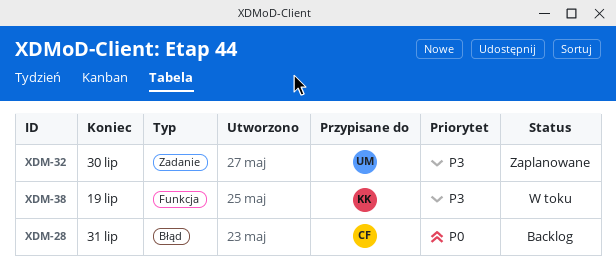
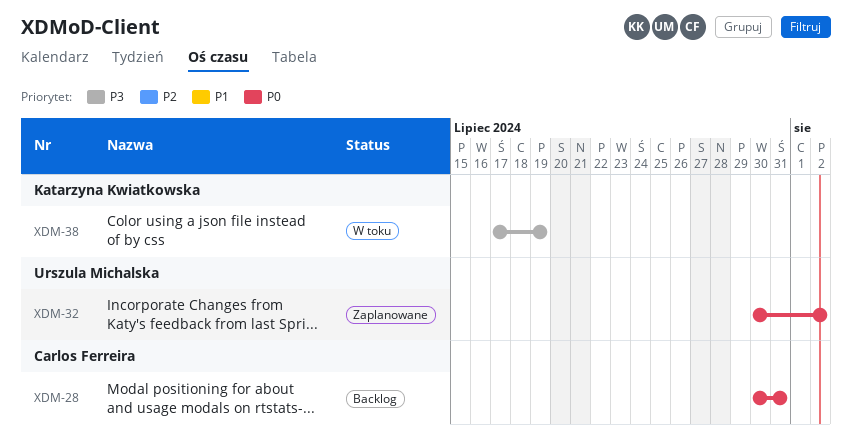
XDM-32, priority: P3 -> P0
XDM-32, due: Jul 30 -> Aug 2

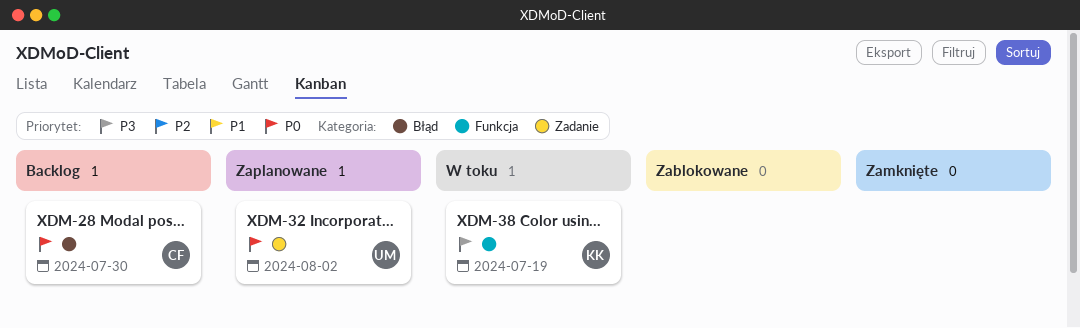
XDM-28, due: Jul 31 -> Jul 30

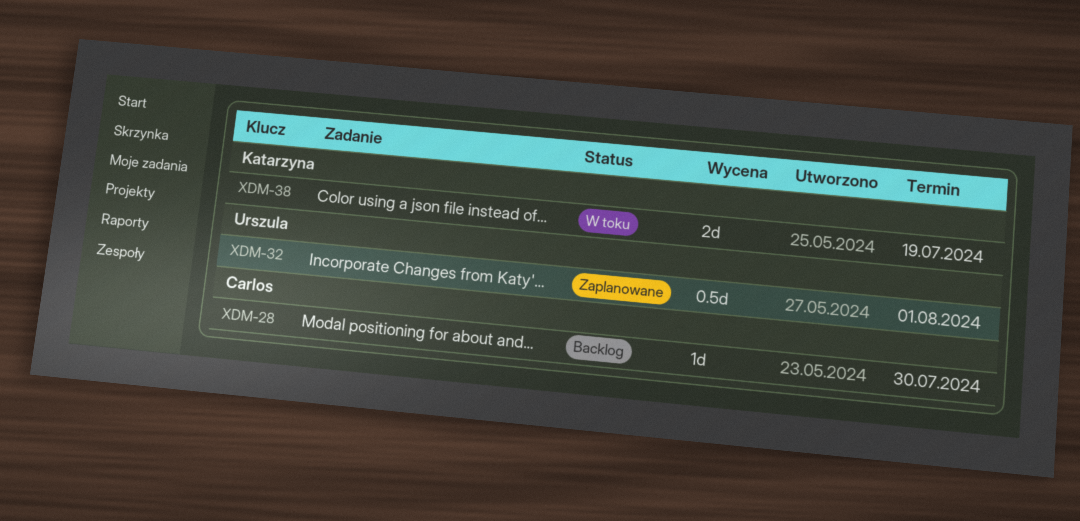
XDM-32, due: Aug 2 -> Aug 1

